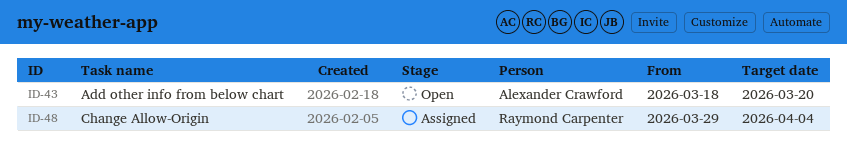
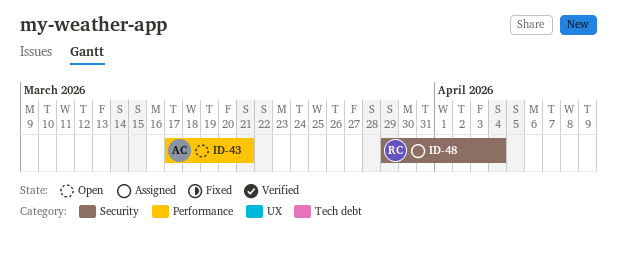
ID-43, start: Mar 18 -> Mar 17
ID-43, due: Mar 20 -> Mar 21

